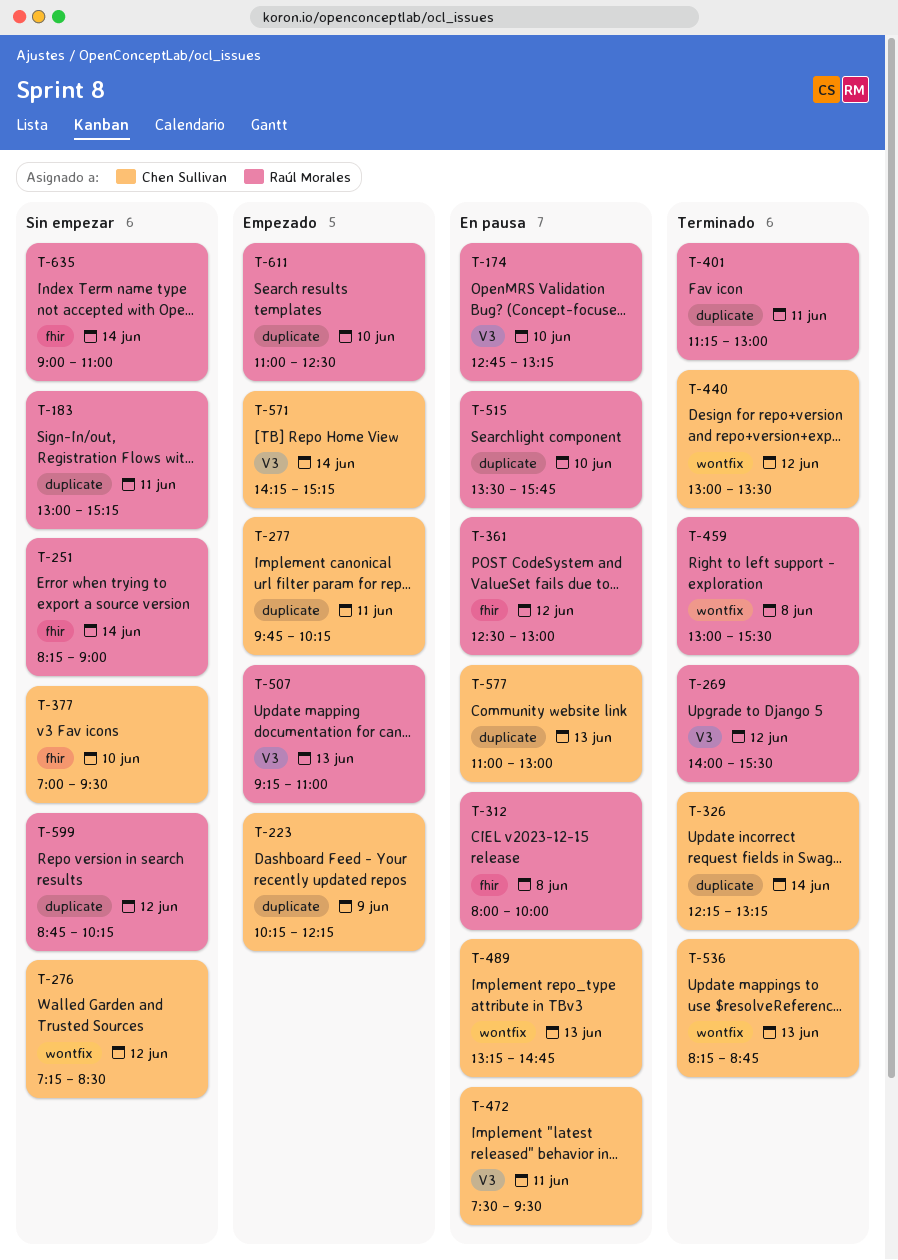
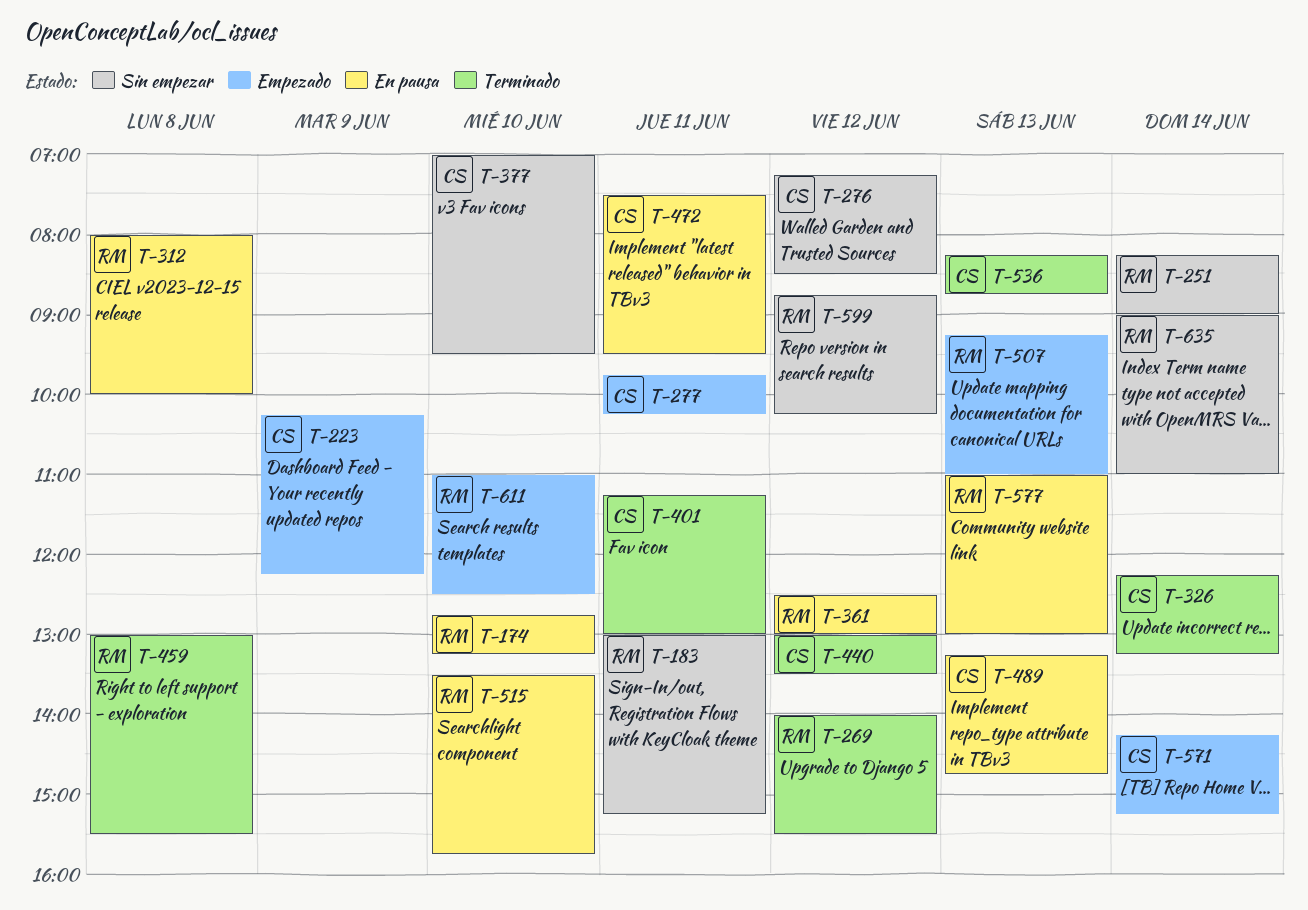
T-401, owner: Raúl Morales -> Chen Sullivan
T-577, owner: Chen Sullivan -> Raúl Morales

